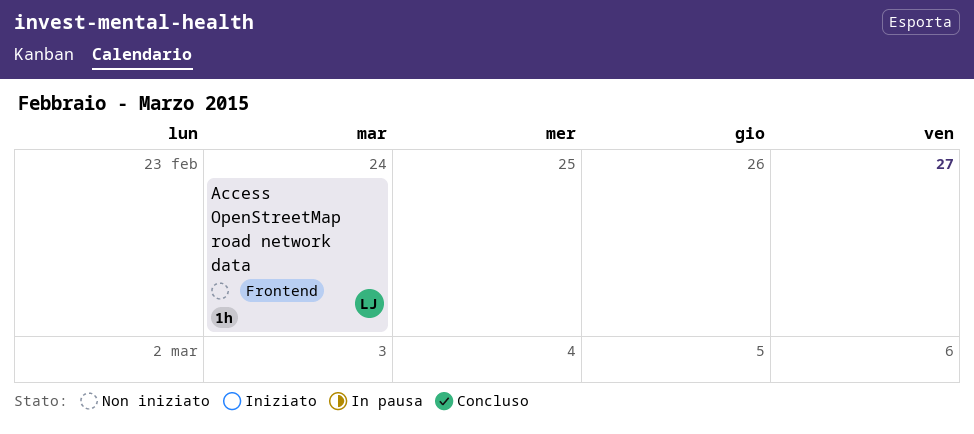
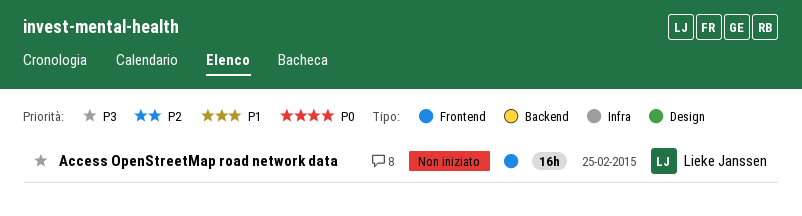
Access OpenStreetMap road network data, estimate: 1h -> 16h
Access OpenStreetMap road network data, due: Feb 24 -> Feb 25

